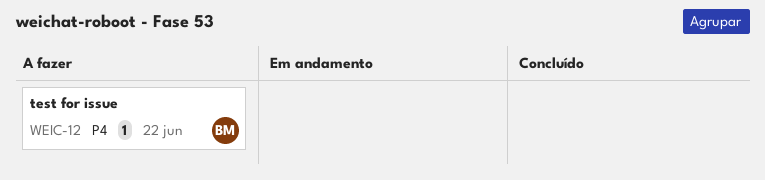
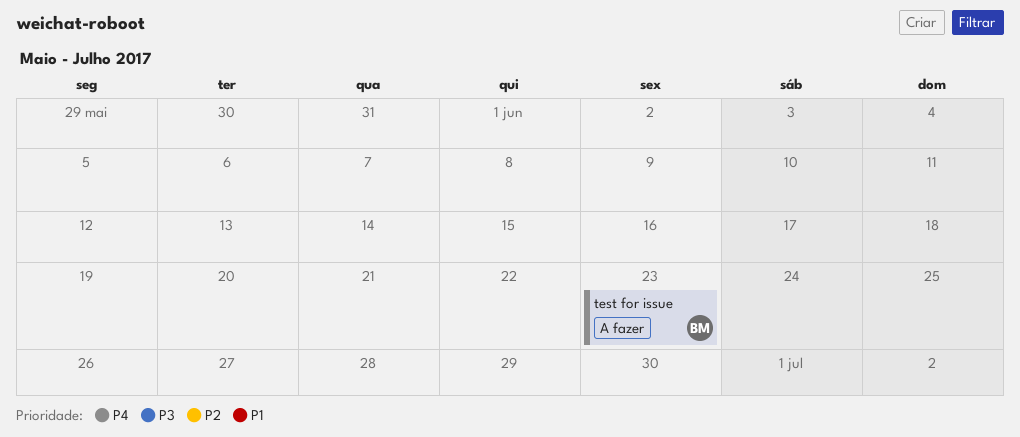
test for issue, due: Jun 22 -> Jun 23

